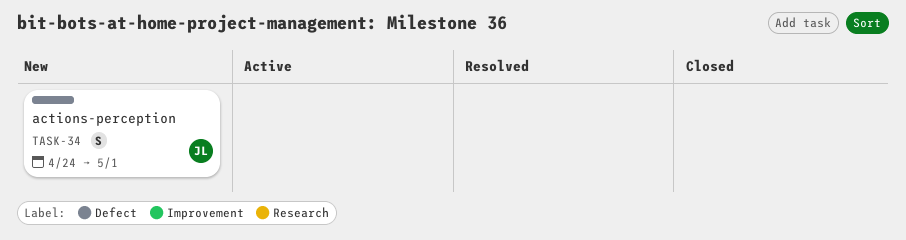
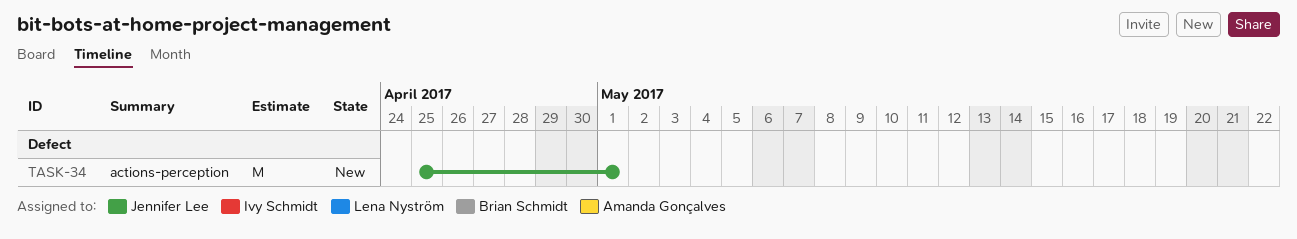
TASK-34, estimate: S -> M
TASK-34, start: Apr 24 -> Apr 25

